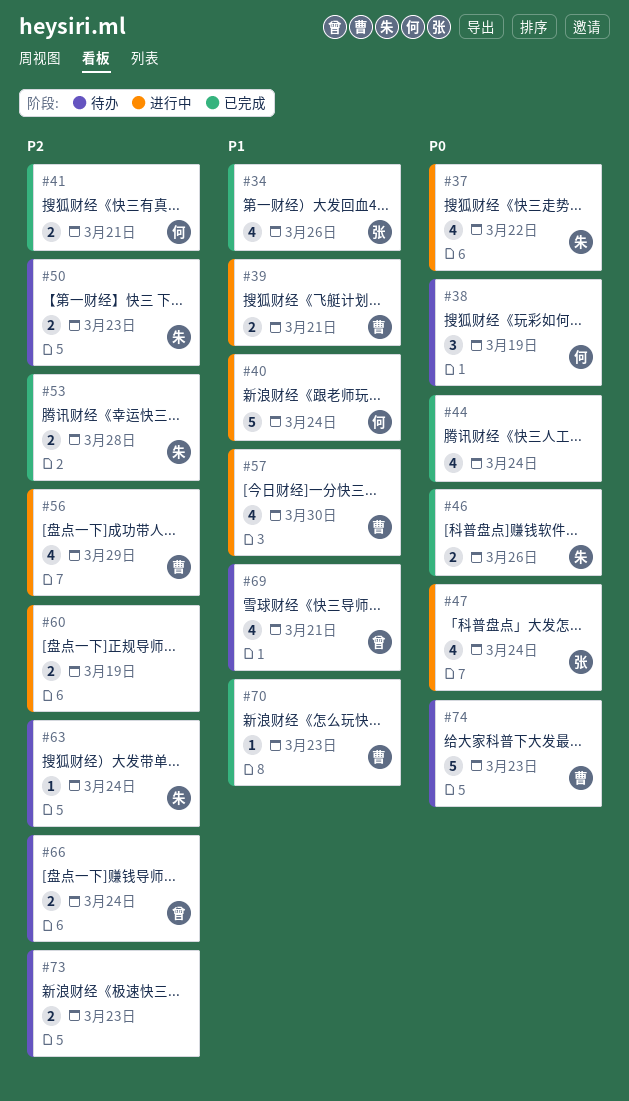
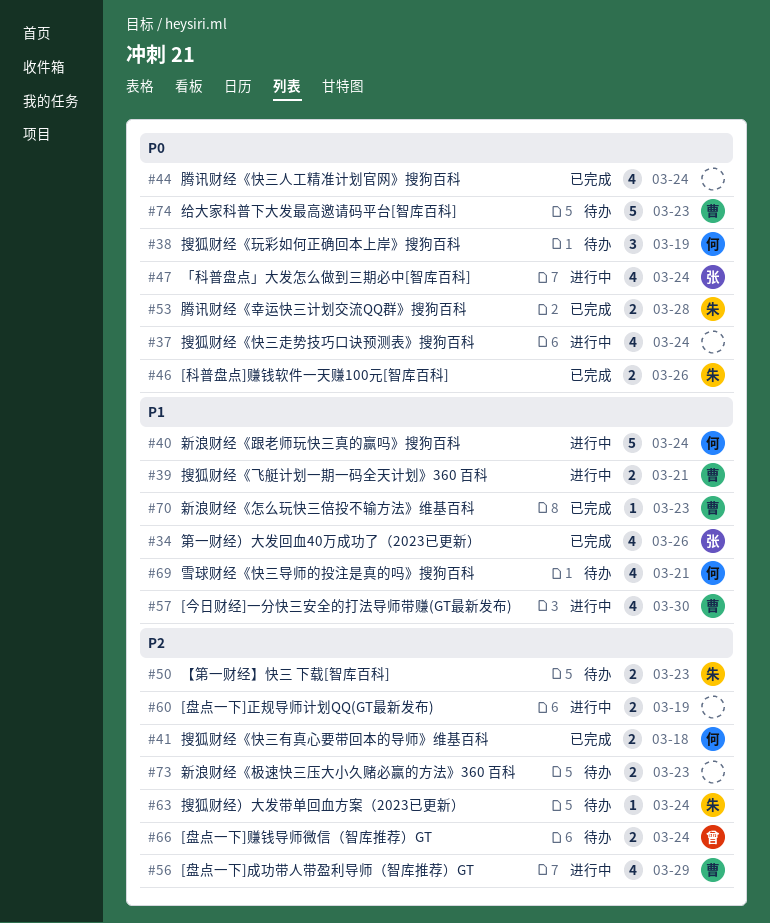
#37, owner: 朱 -> none
#37, due: Mar 22 -> Mar 24
#41, due: Mar 21 -> Mar 18
#53, priority: P2 -> P0
#69, owner: 曾 -> 何

